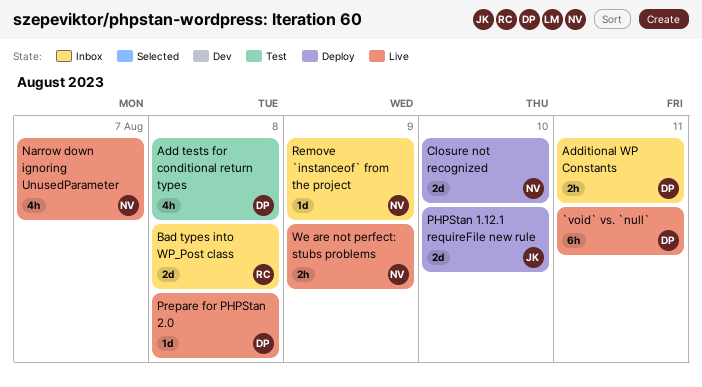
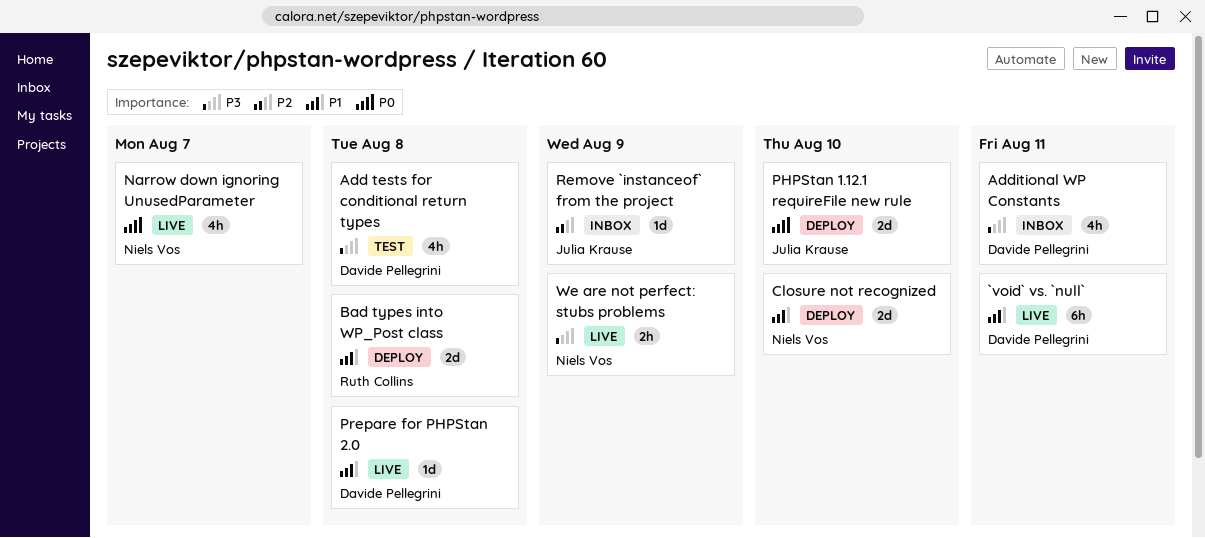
Additional WP Constants, estimate: 2h -> 4h
Bad types into WP_Post class, status: Inbox -> Deploy
Remove `instanceof` from the project, owner: Niels Vos -> Julia Krause

